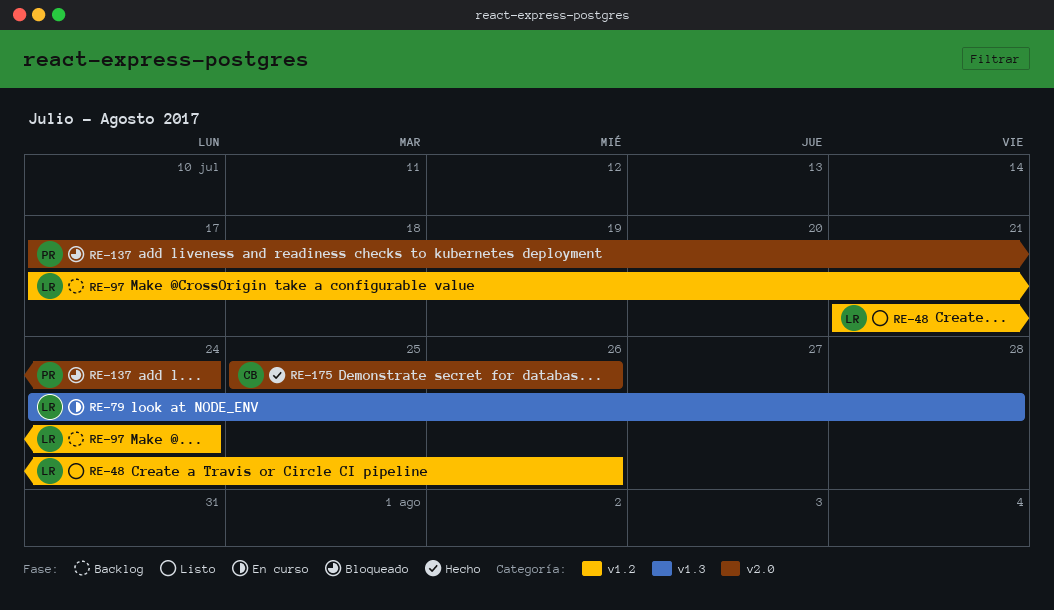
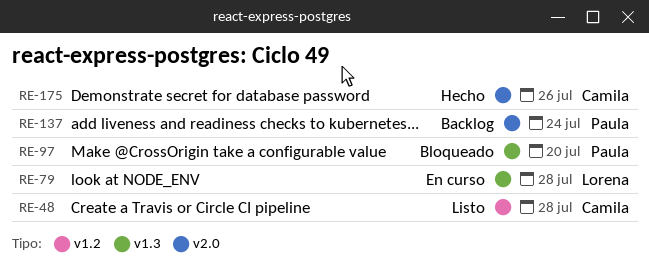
RE-48, owner: Lorena -> Camila
RE-48, due: Jul 26 -> Jul 28
RE-97, status: Backlog -> Bloqueado
RE-97, owner: Lorena -> Paula
RE-97, label: v1.2 -> v1.3
RE-97, due: Jul 24 -> Jul 20
RE-137, status: Bloqueado -> Backlog

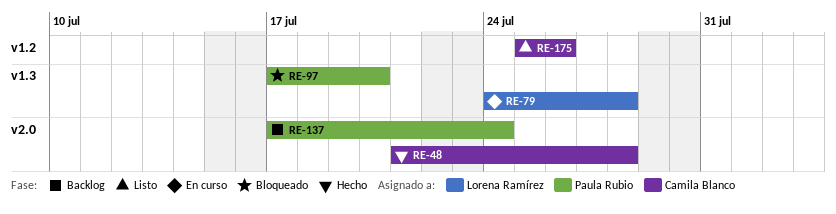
RE-48, status: Listo -> Hecho
RE-48, label: v1.2 -> v2.0
RE-175, status: Hecho -> Listo
RE-175, label: v2.0 -> v1.2

